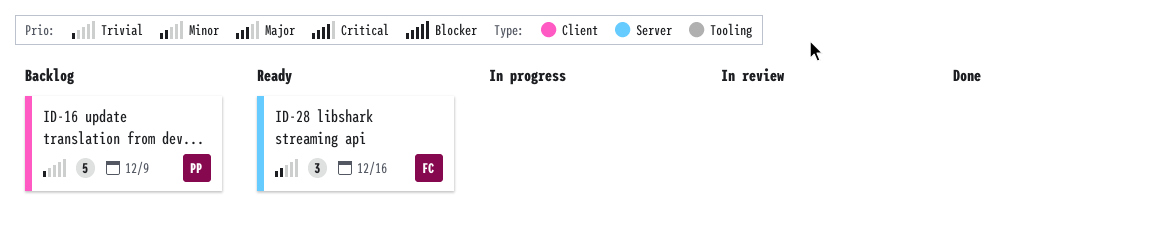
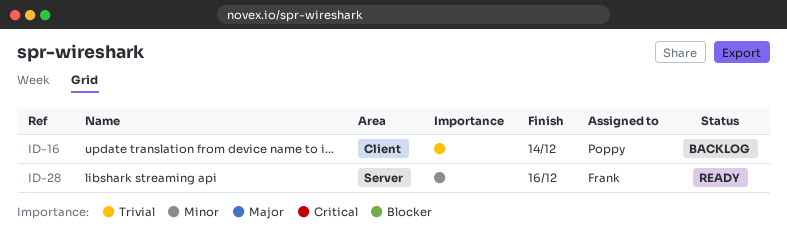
ID-16, due: Dec 9 -> Dec 14

